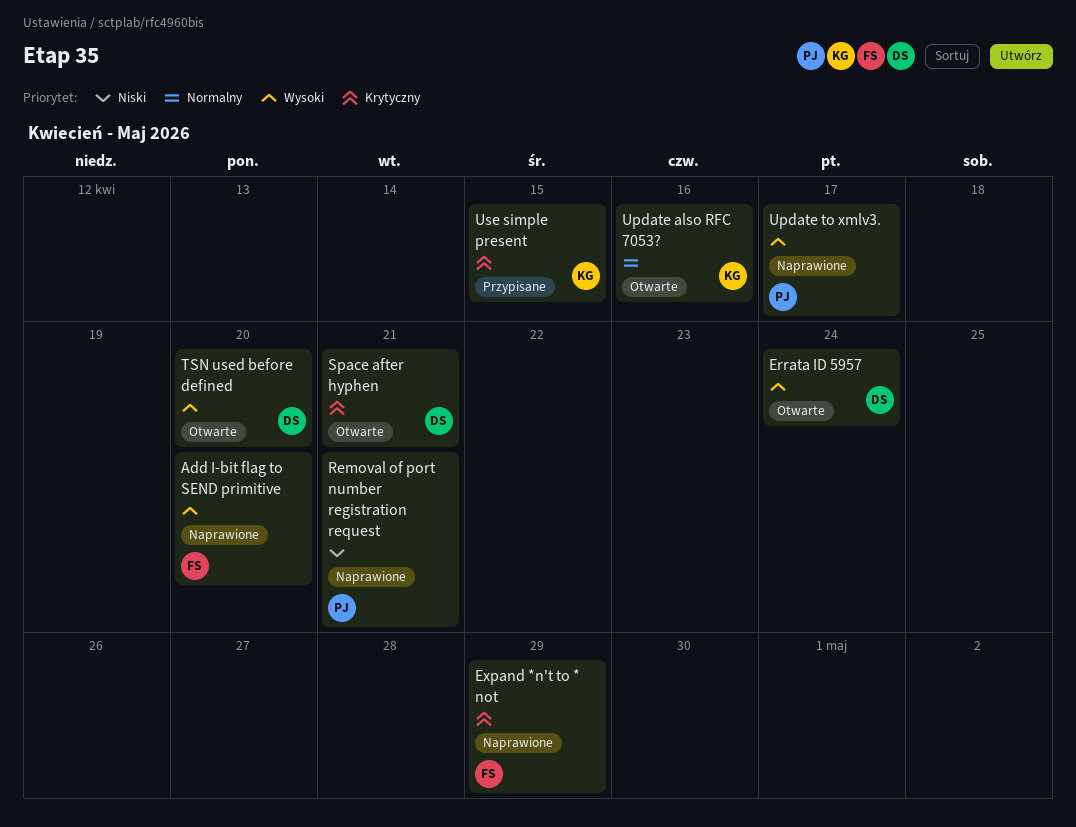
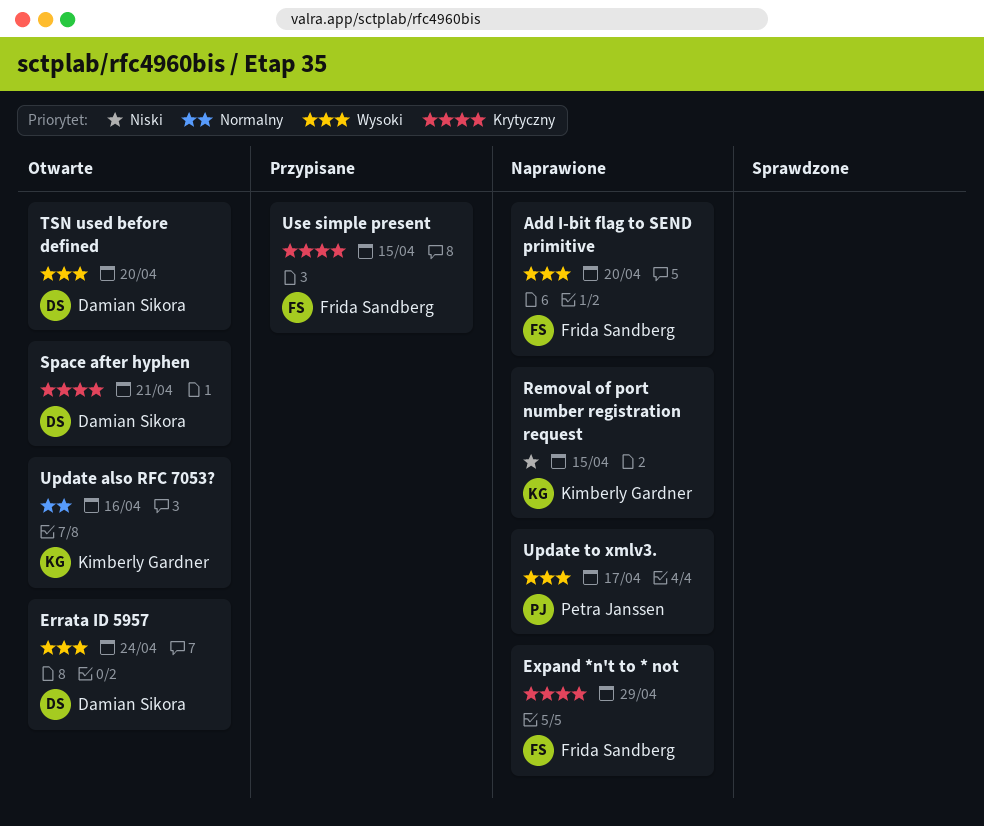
Removal of port number registration request, owner: Petra Janssen -> Kimberly Gardner
Removal of port number registration request, due: Apr 21 -> Apr 15
Use simple present, owner: Kimberly Gardner -> Frida Sandberg

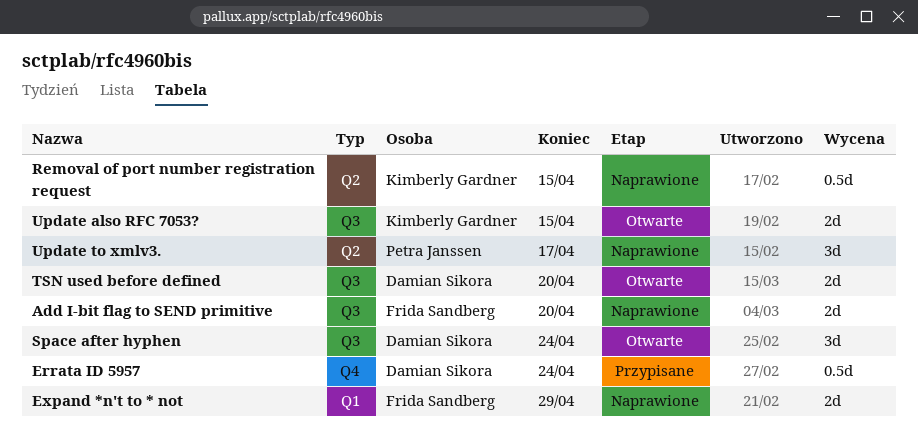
Errata ID 5957, status: Otwarte -> Przypisane
Space after hyphen, due: Apr 21 -> Apr 24
Update also RFC 7053?, due: Apr 16 -> Apr 15
Use simple present: present -> none

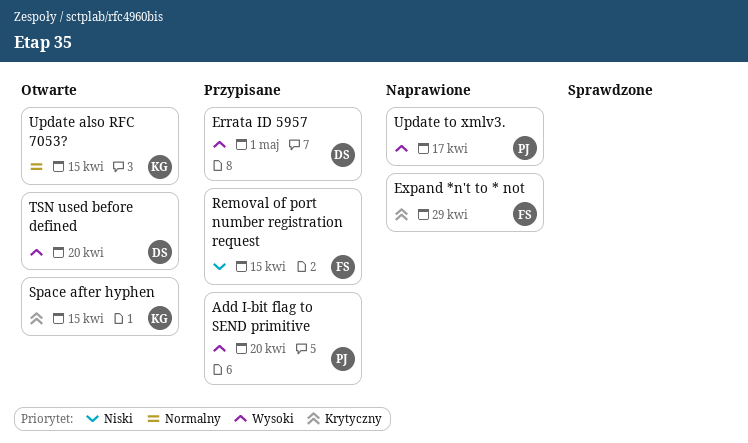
Add I-bit flag to SEND primitive, status: Naprawione -> Przypisane
Add I-bit flag to SEND primitive, owner: Frida Sandberg -> Petra Janssen
Errata ID 5957, due: Apr 24 -> May 1
Removal of port number registration request, status: Naprawione -> Przypisane
Removal of port number registration request, owner: Kimberly Gardner -> Frida Sandberg
Space after hyphen, owner: Damian Sikora -> Kimberly Gardner
Space after hyphen, due: Apr 24 -> Apr 15

